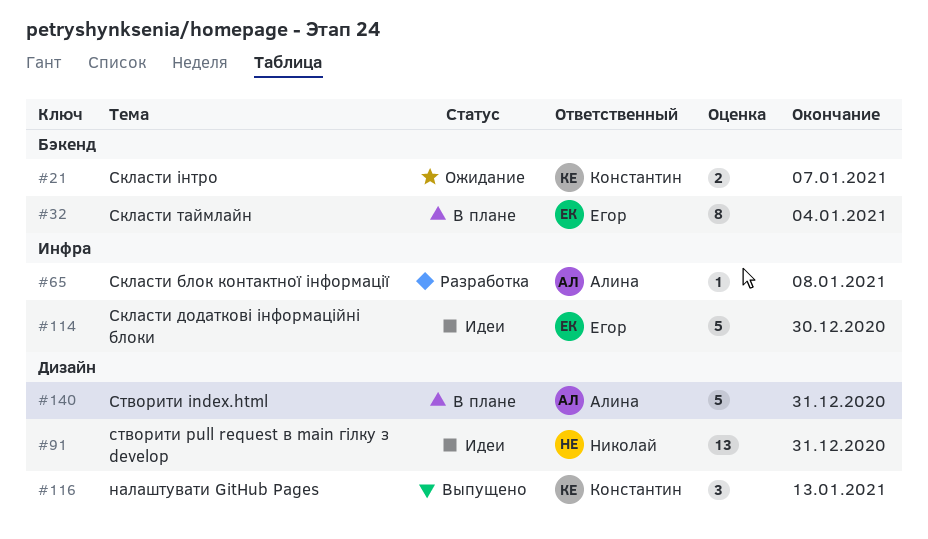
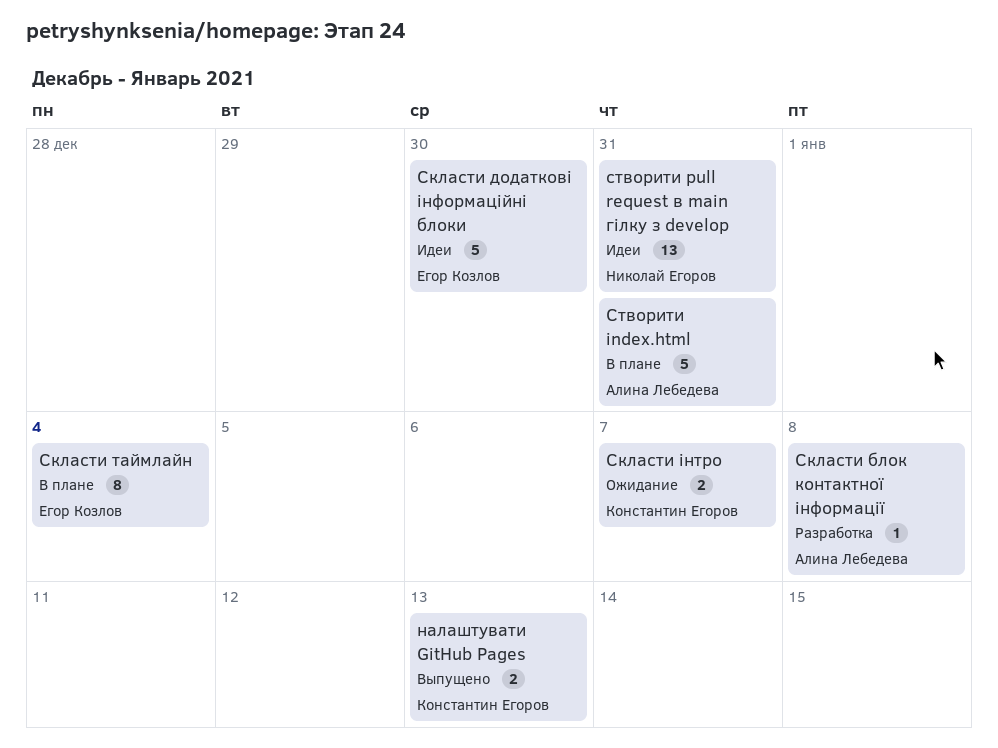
налаштувати GitHub Pages, estimate: 3 -> 2

